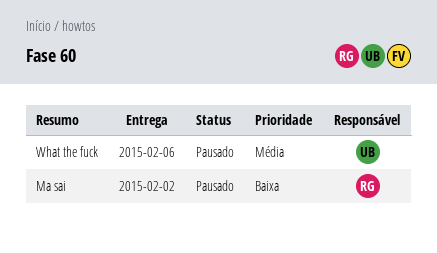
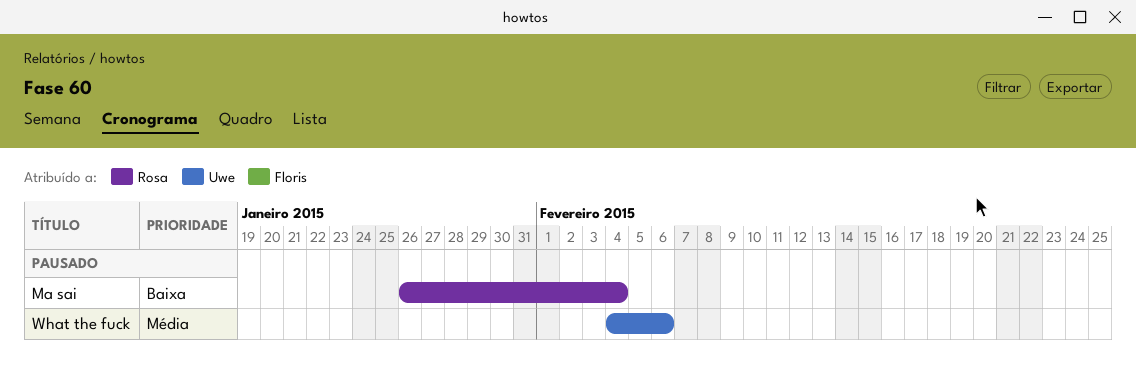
Ma sai, due: Feb 2 -> Feb 4

